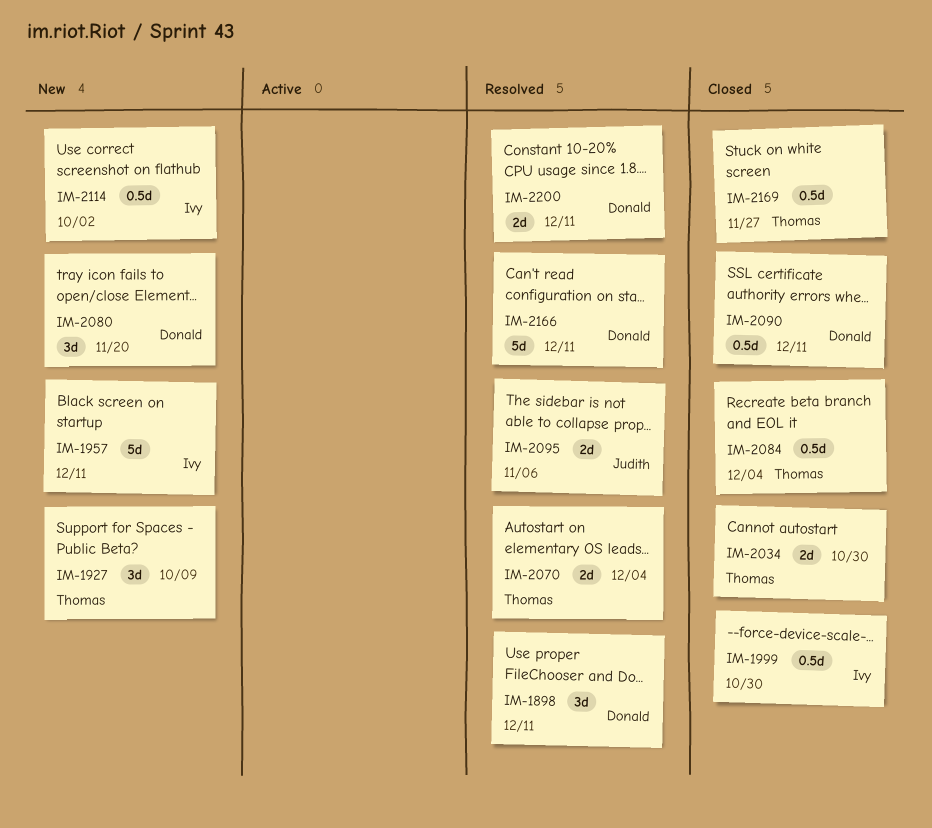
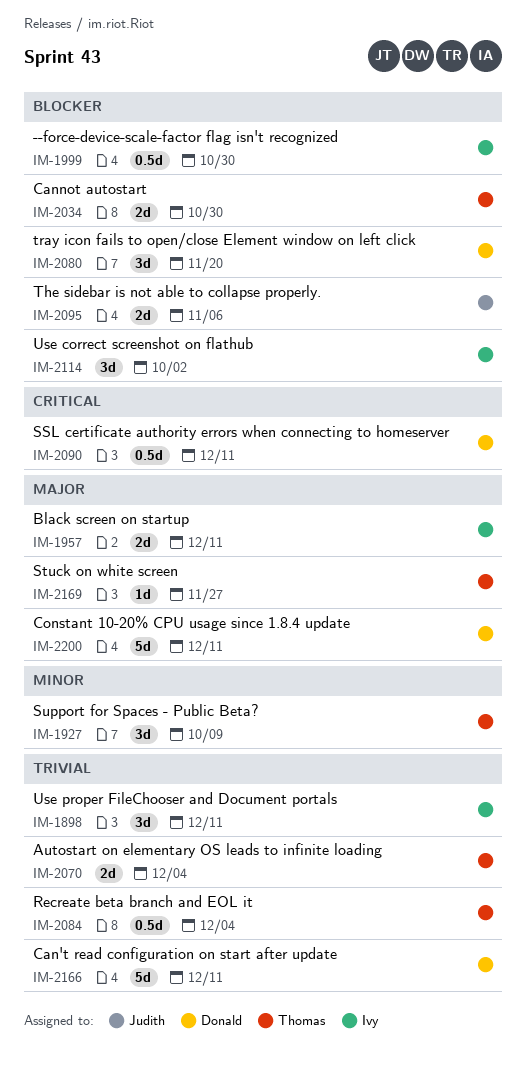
IM-1898, owner: Donald -> Ivy
IM-1957, estimate: 5d -> 2d
IM-2114, estimate: 0.5d -> 3d
IM-2169, estimate: 0.5d -> 1d
IM-2200, estimate: 2d -> 5d

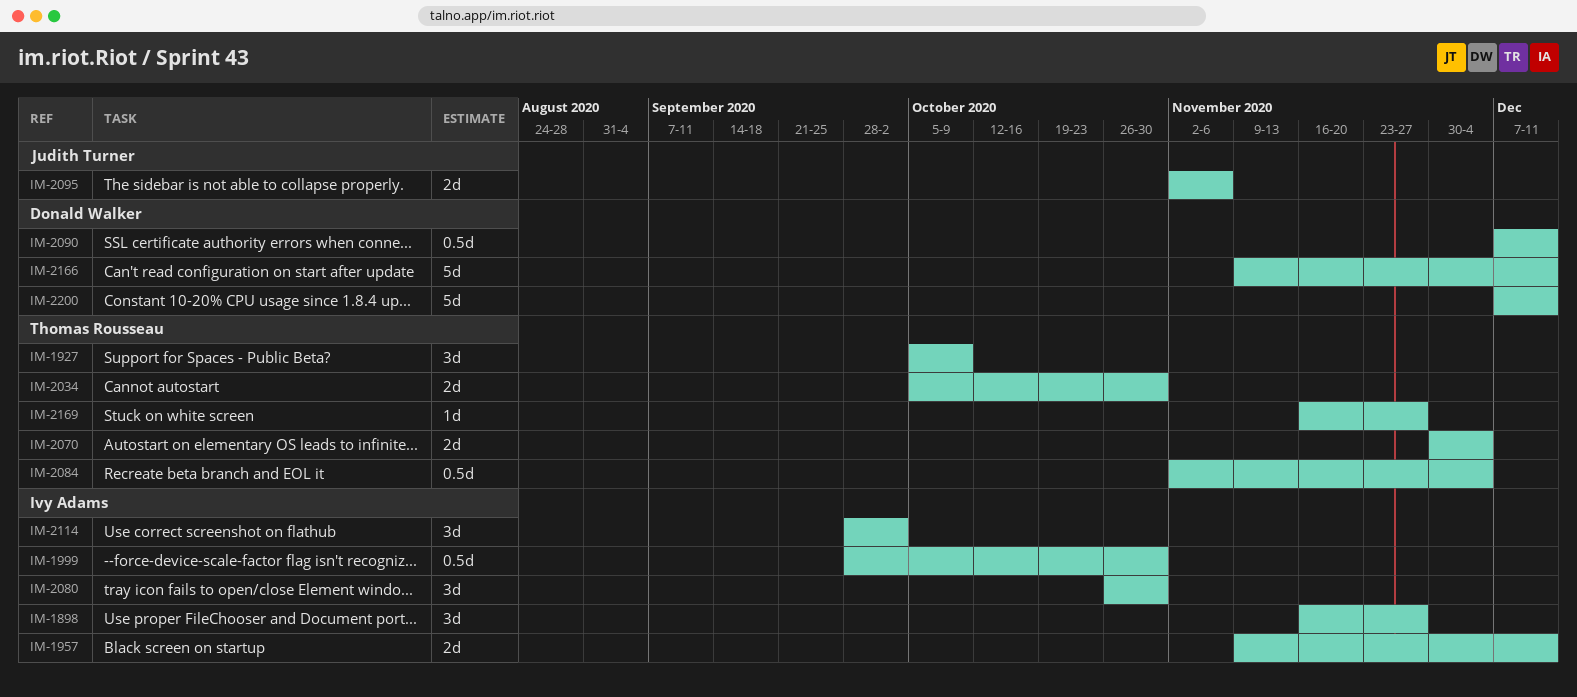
IM-1898, due: Dec 11 -> Nov 27
IM-2080, owner: Donald Walker -> Ivy Adams
IM-2080, due: Nov 20 -> Oct 30

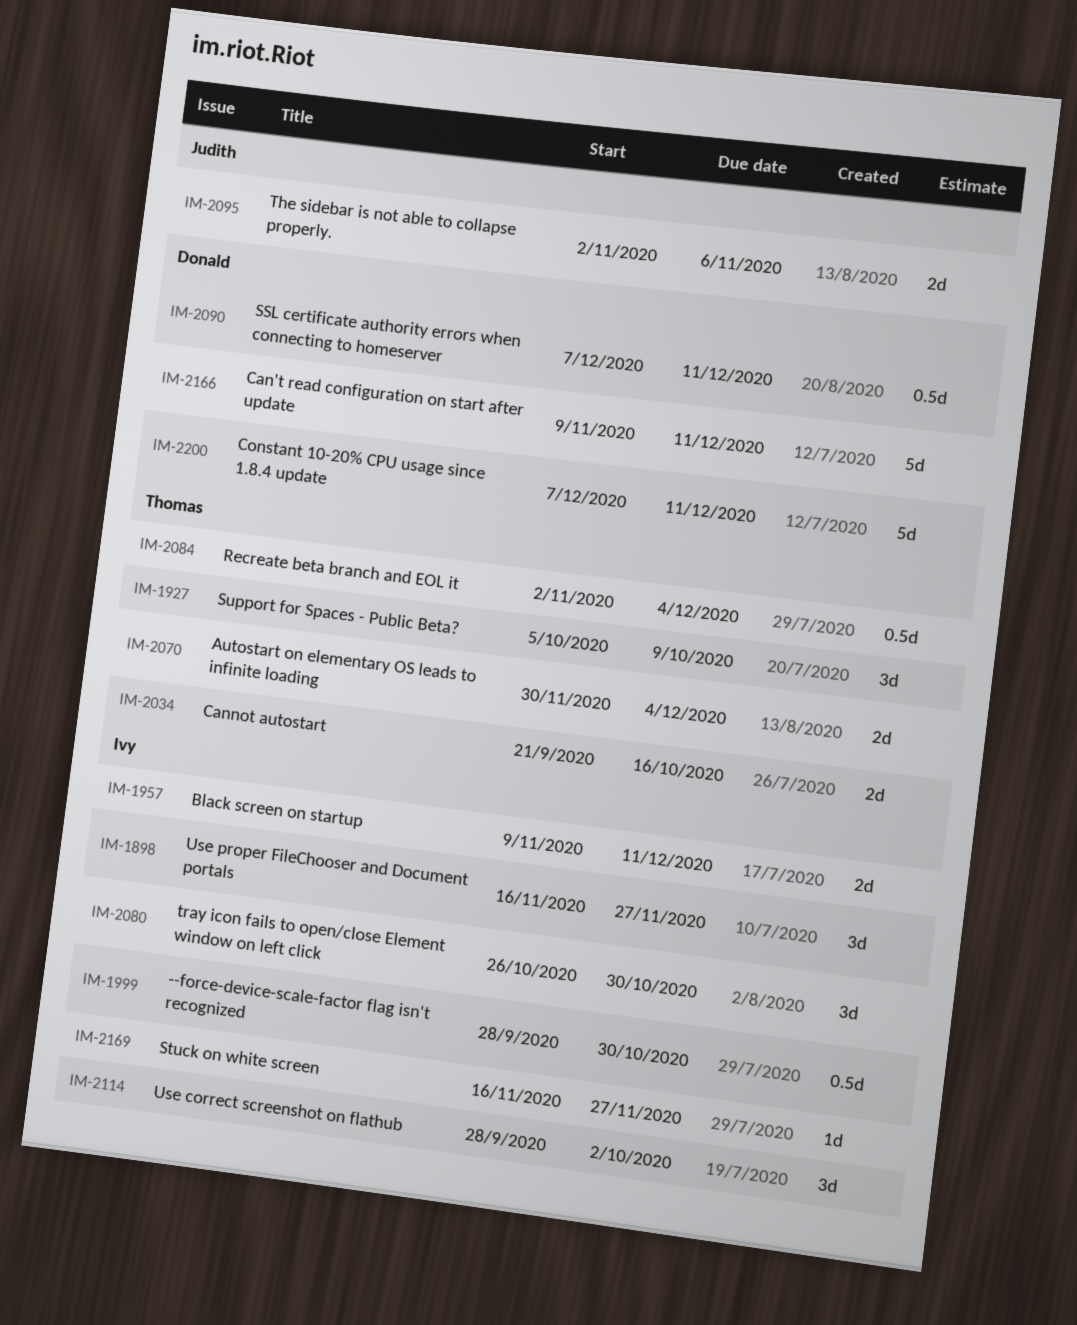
IM-2034, start: Oct 5 -> Sep 21
IM-2034, due: Oct 30 -> Oct 16
IM-2169, owner: Thomas Rousseau -> Ivy Adams

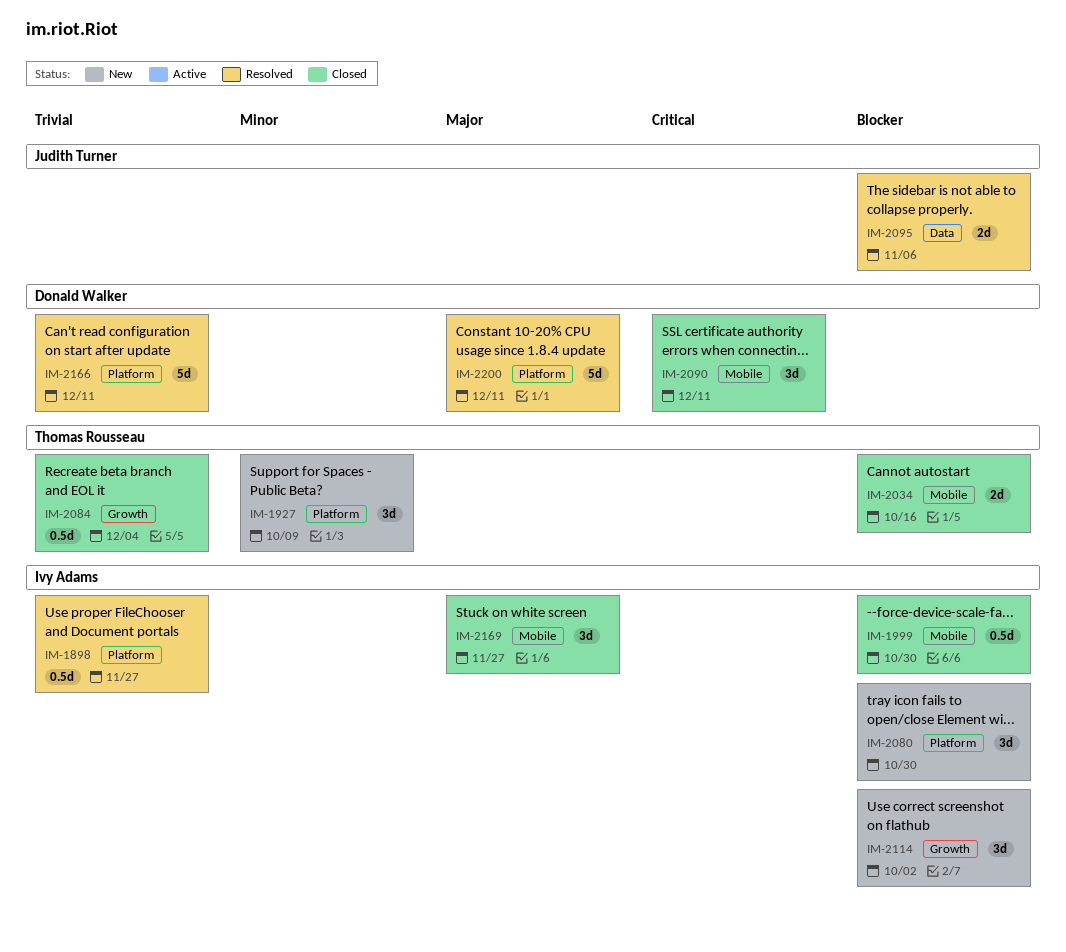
IM-1898, estimate: 3d -> 0.5d
IM-1957: present -> none
IM-2070: present -> none
IM-2090, estimate: 0.5d -> 3d
IM-2169, estimate: 1d -> 3d

